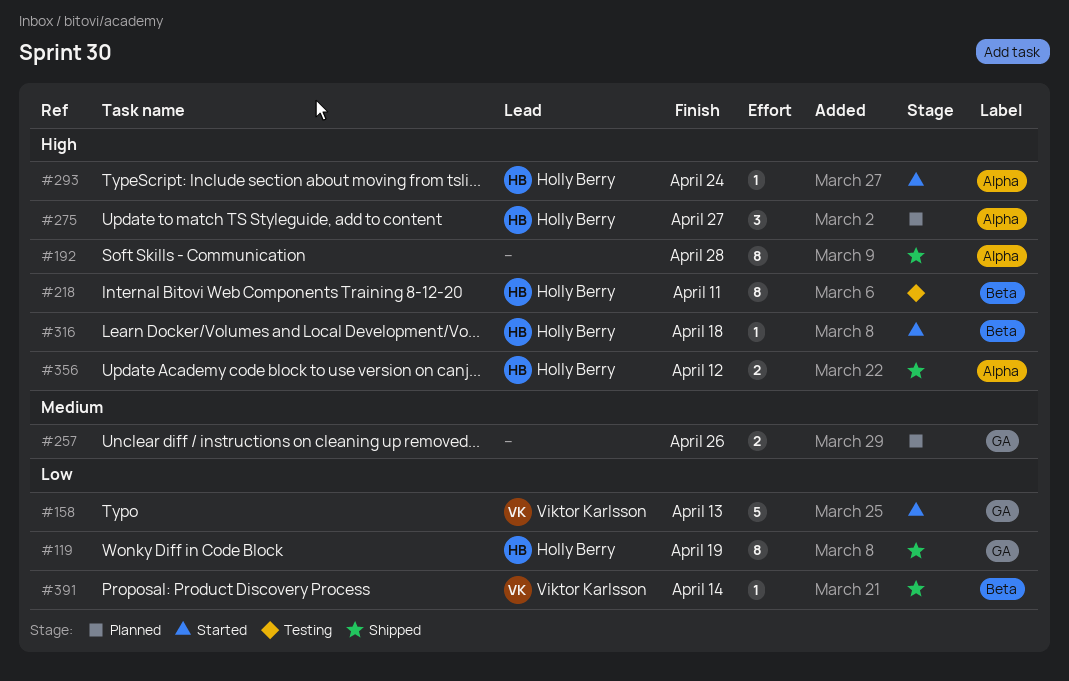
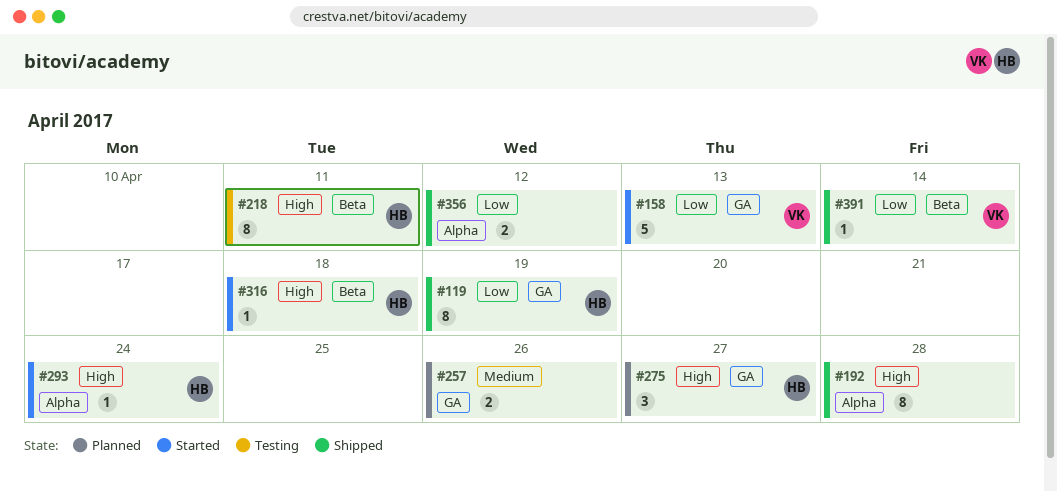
#275, label: Alpha -> GA
#356, owner: Holly Berry -> none
#356, priority: High -> Low

